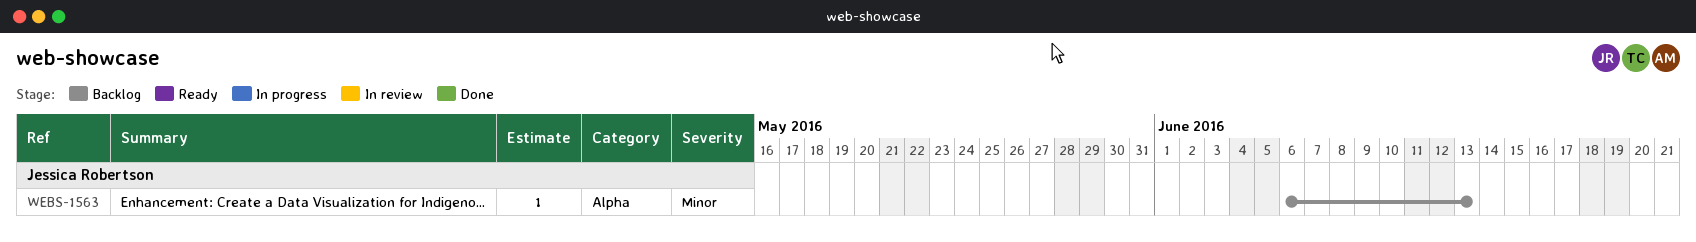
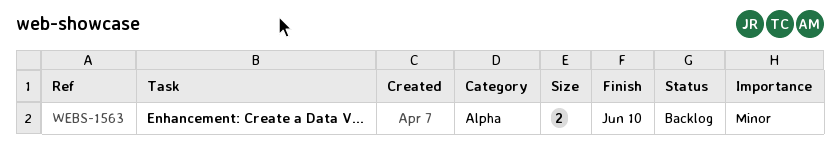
WEBS-1563, estimate: 1 -> 2
WEBS-1563, due: Jun 13 -> Jun 10

